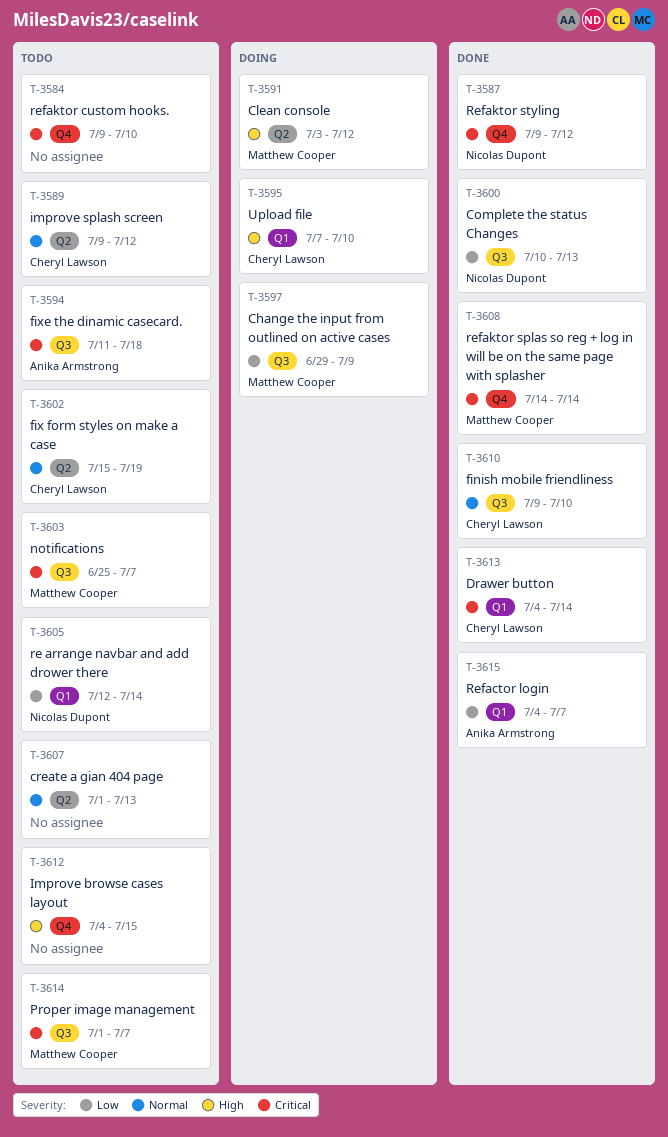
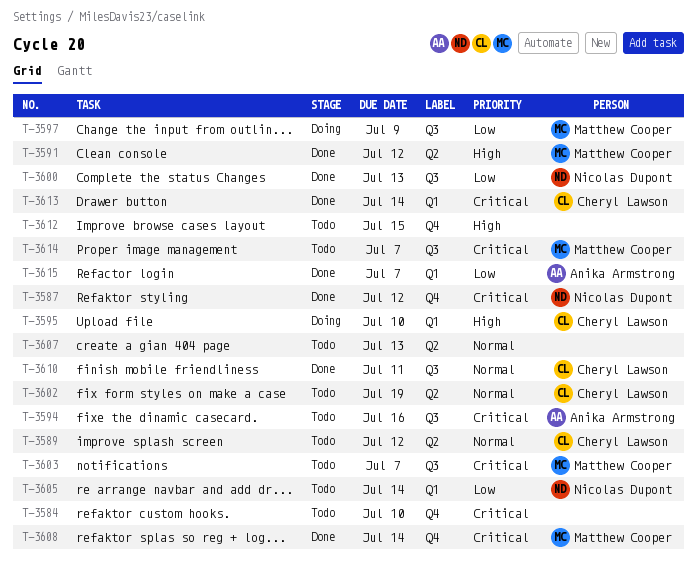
T-3591, status: Doing -> Done
T-3594, due: Jul 18 -> Jul 16
T-3610, due: Jul 10 -> Jul 11

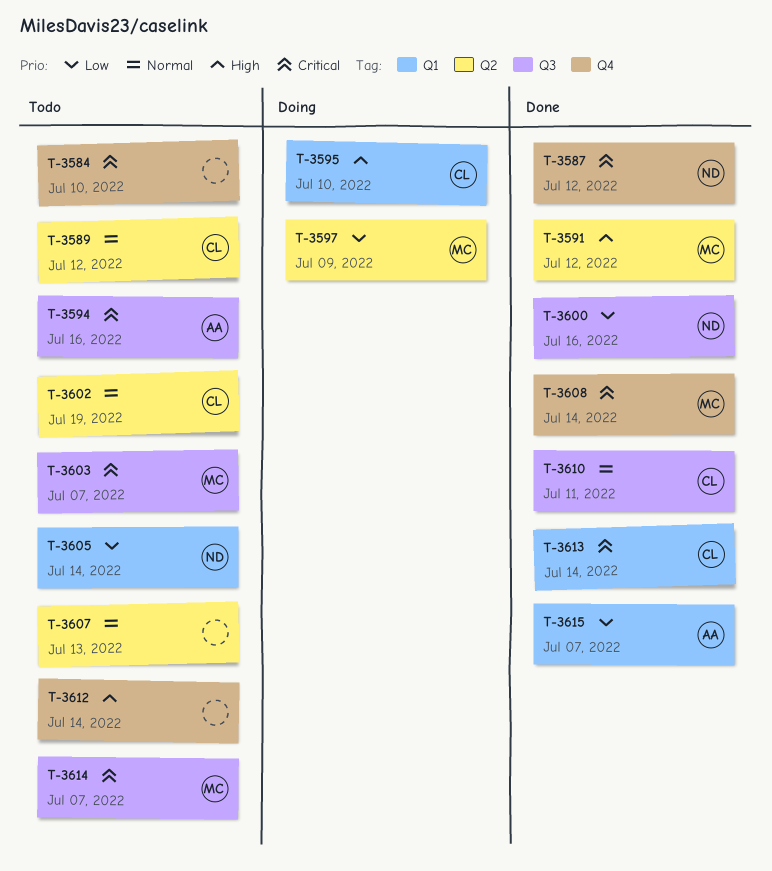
T-3597, label: Q3 -> Q2
T-3600, due: Jul 13 -> Jul 16
T-3612, due: Jul 15 -> Jul 14

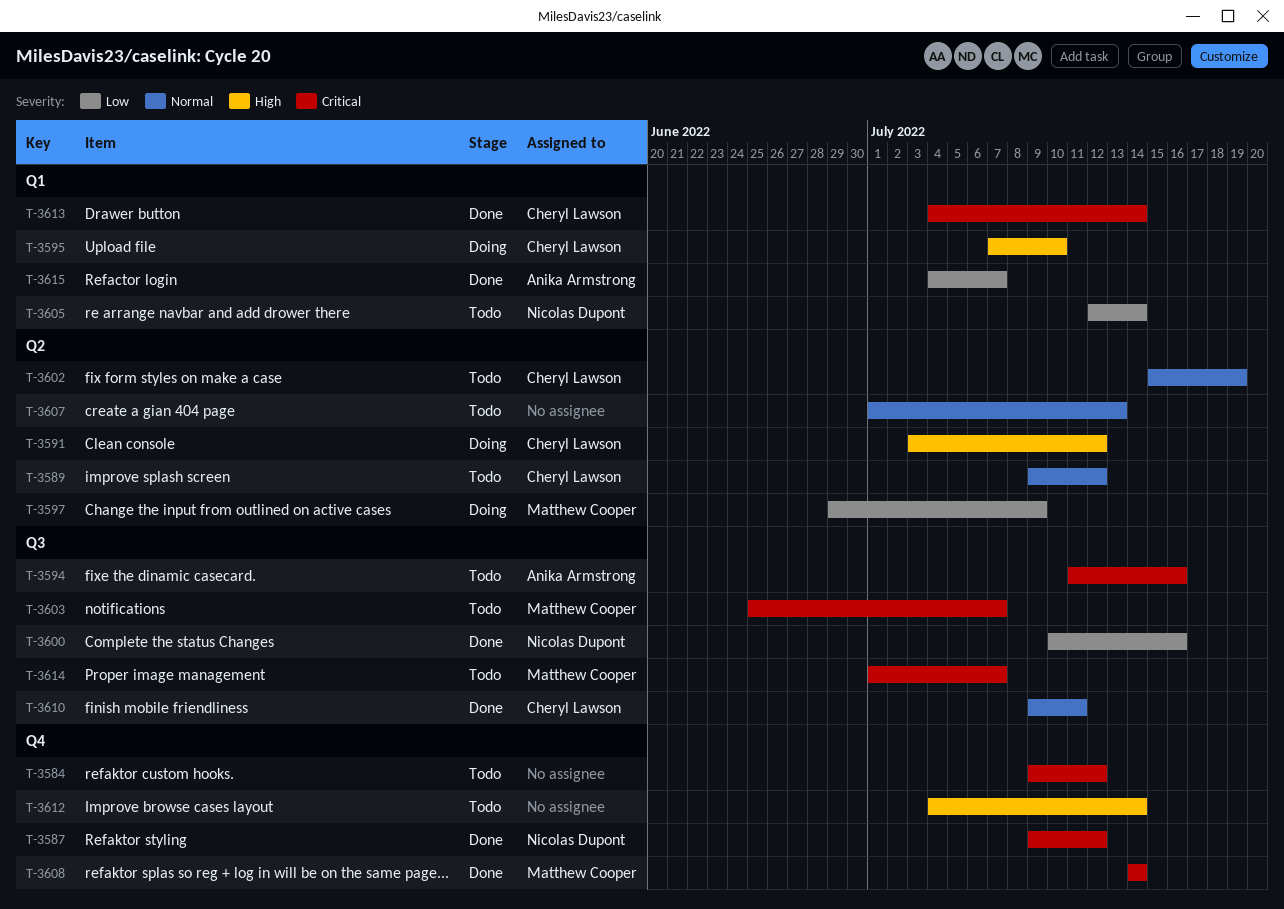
T-3584, due: Jul 10 -> Jul 12
T-3591, status: Done -> Doing
T-3591, owner: Matthew Cooper -> Cheryl Lawson

